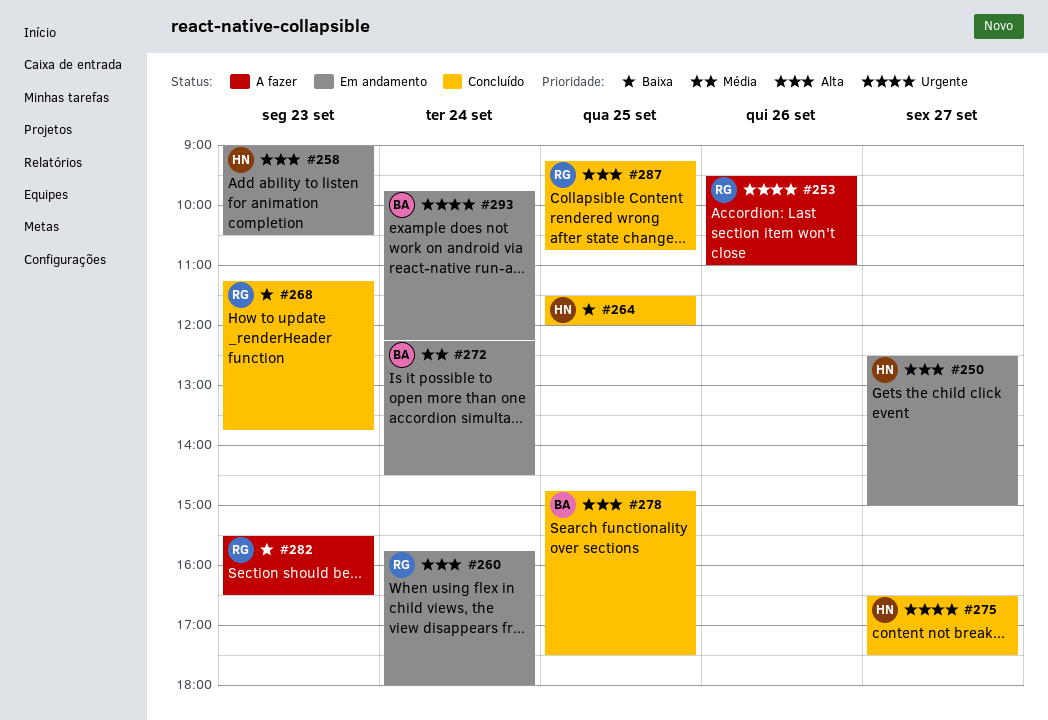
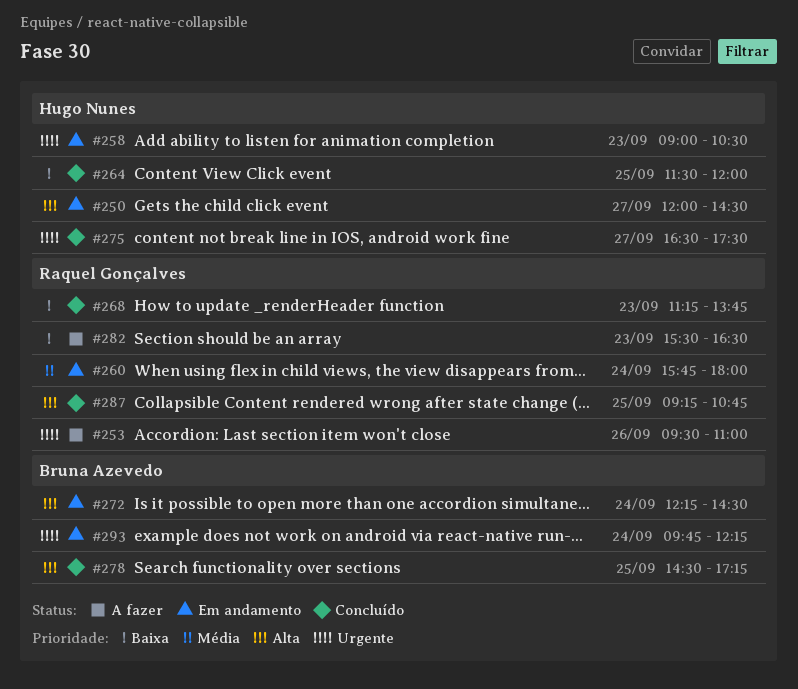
#250, begins: 12:30 -> 12:00
#250, ends: 15:00 -> 14:30
#258, priority: Alta -> Urgente
#260, priority: Alta -> Média
#272, priority: Média -> Alta
#278, begins: 14:45 -> 14:30
#278, ends: 17:30 -> 17:15

